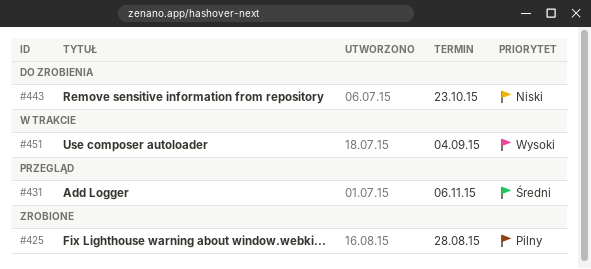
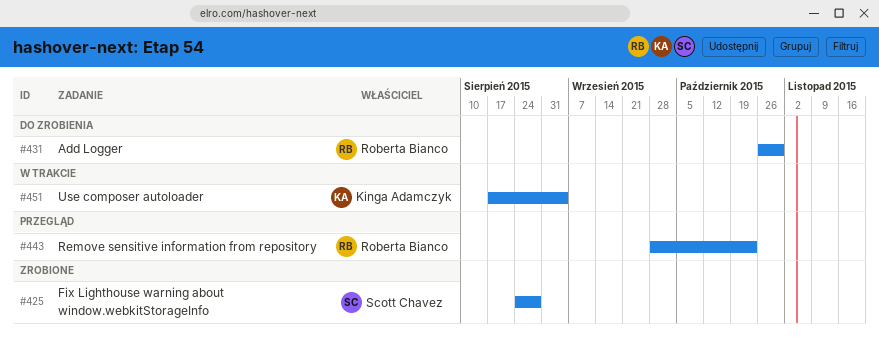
#431, status: Przegląd -> Do zrobienia
#431, due: Nov 6 -> Oct 30
#443, status: Do zrobienia -> Przegląd

